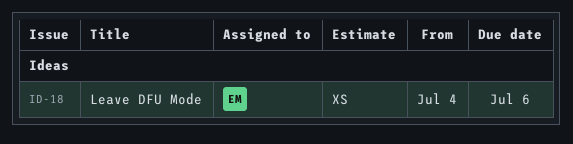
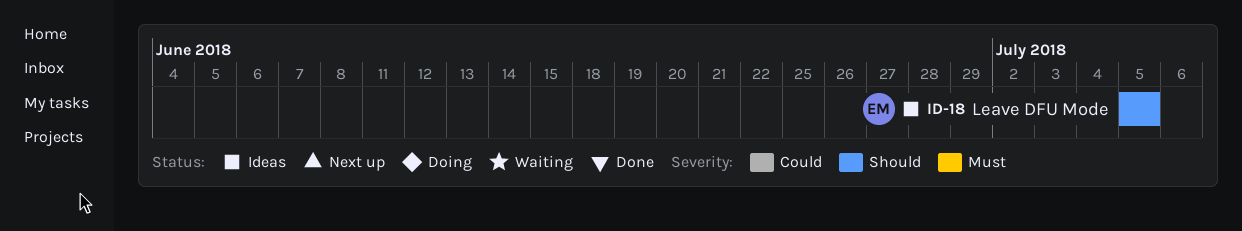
ID-18, start: Jul 4 -> Jul 5
ID-18, due: Jul 6 -> Jul 5

